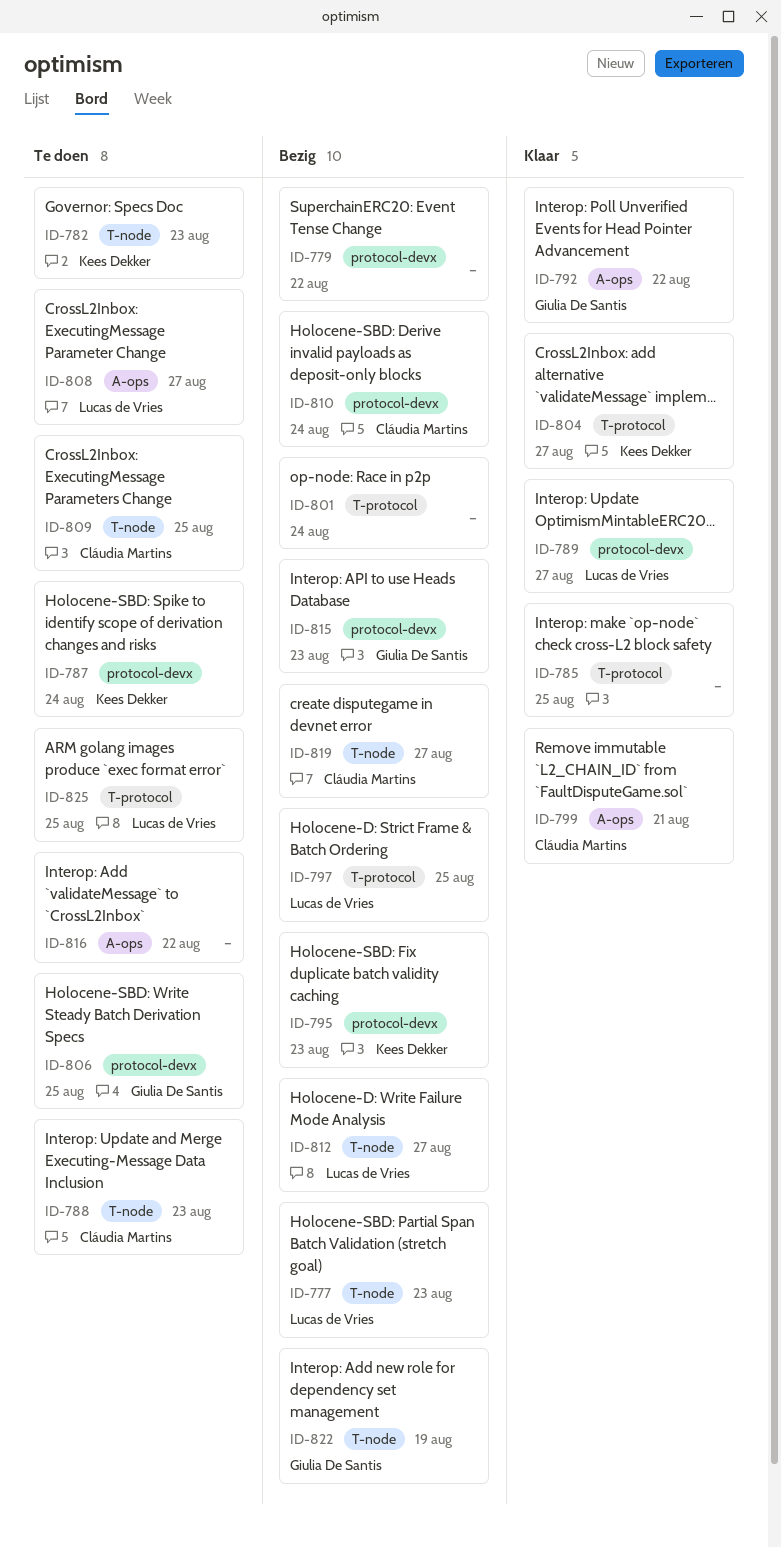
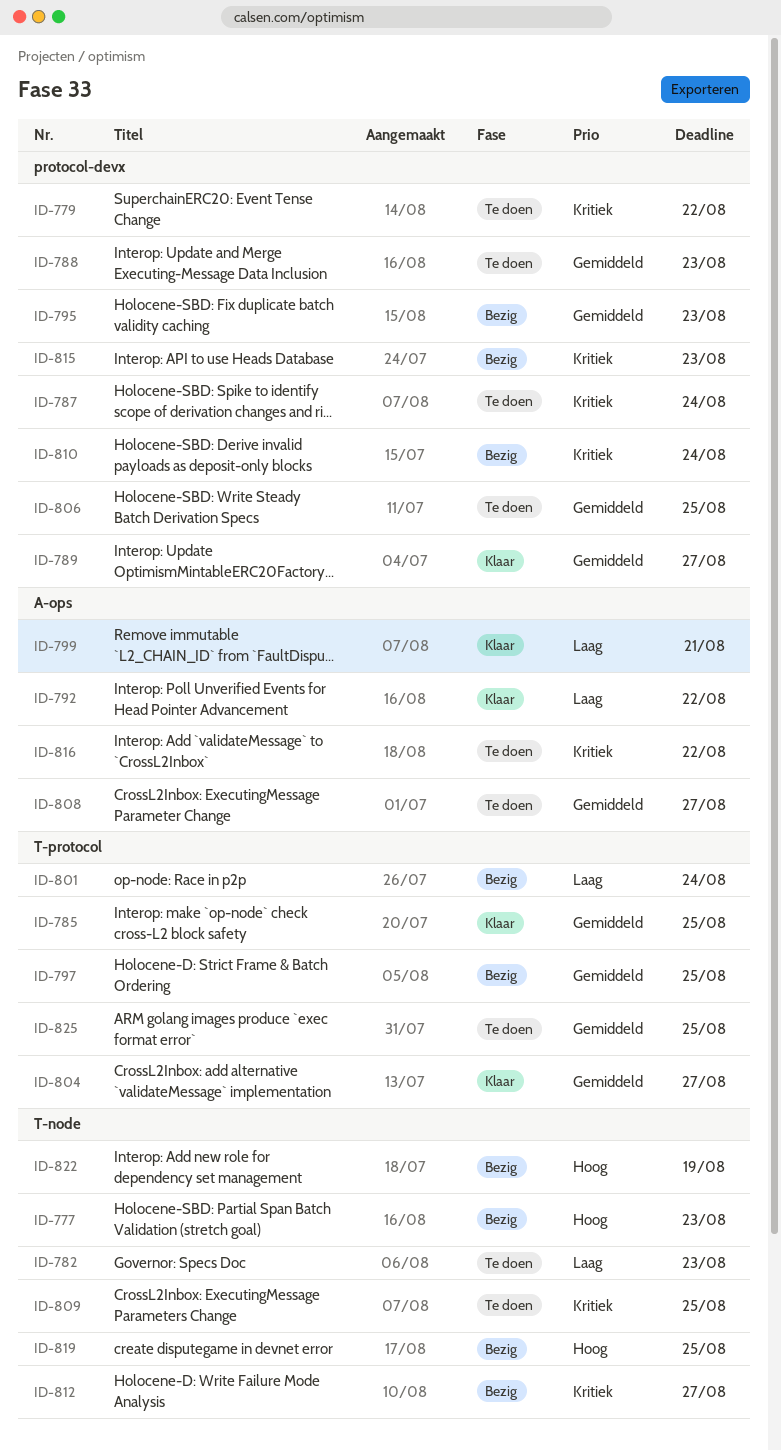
ID-779, status: Bezig -> Te doen
ID-788, label: T-node -> protocol-devx
ID-819, due: Aug 27 -> Aug 25

